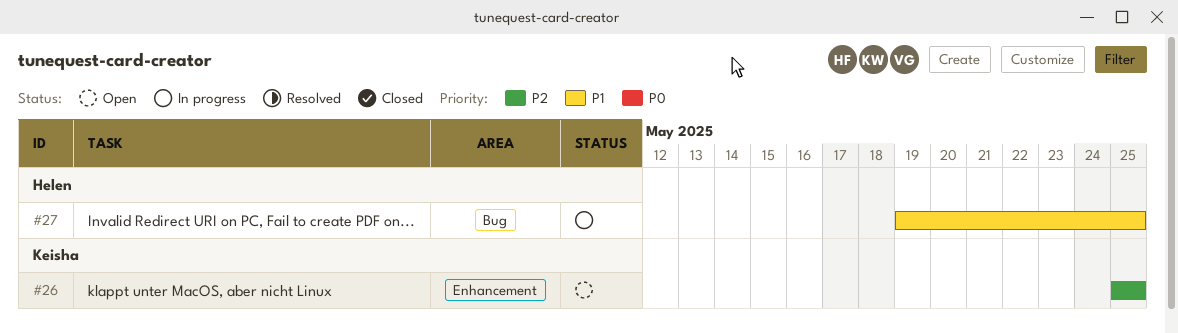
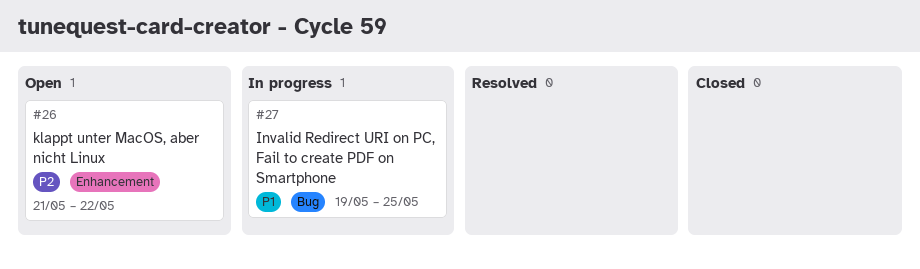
#26, start: May 25 -> May 21
#26, due: May 25 -> May 22

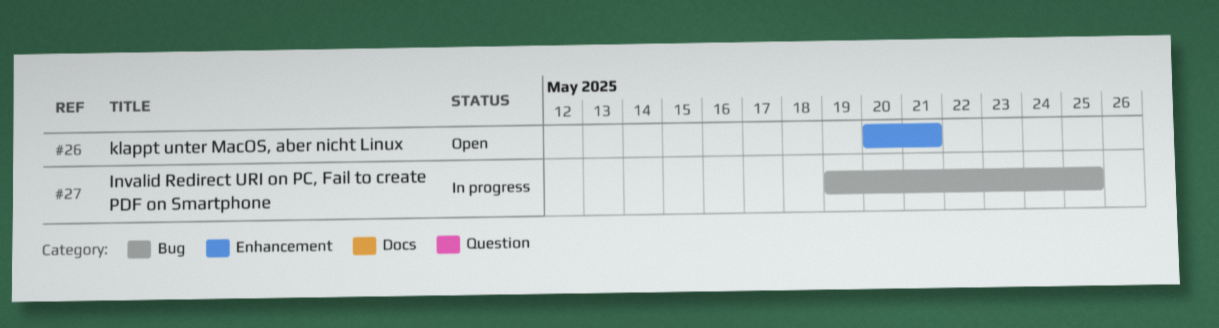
#26, start: May 21 -> May 20
#26, due: May 22 -> May 21

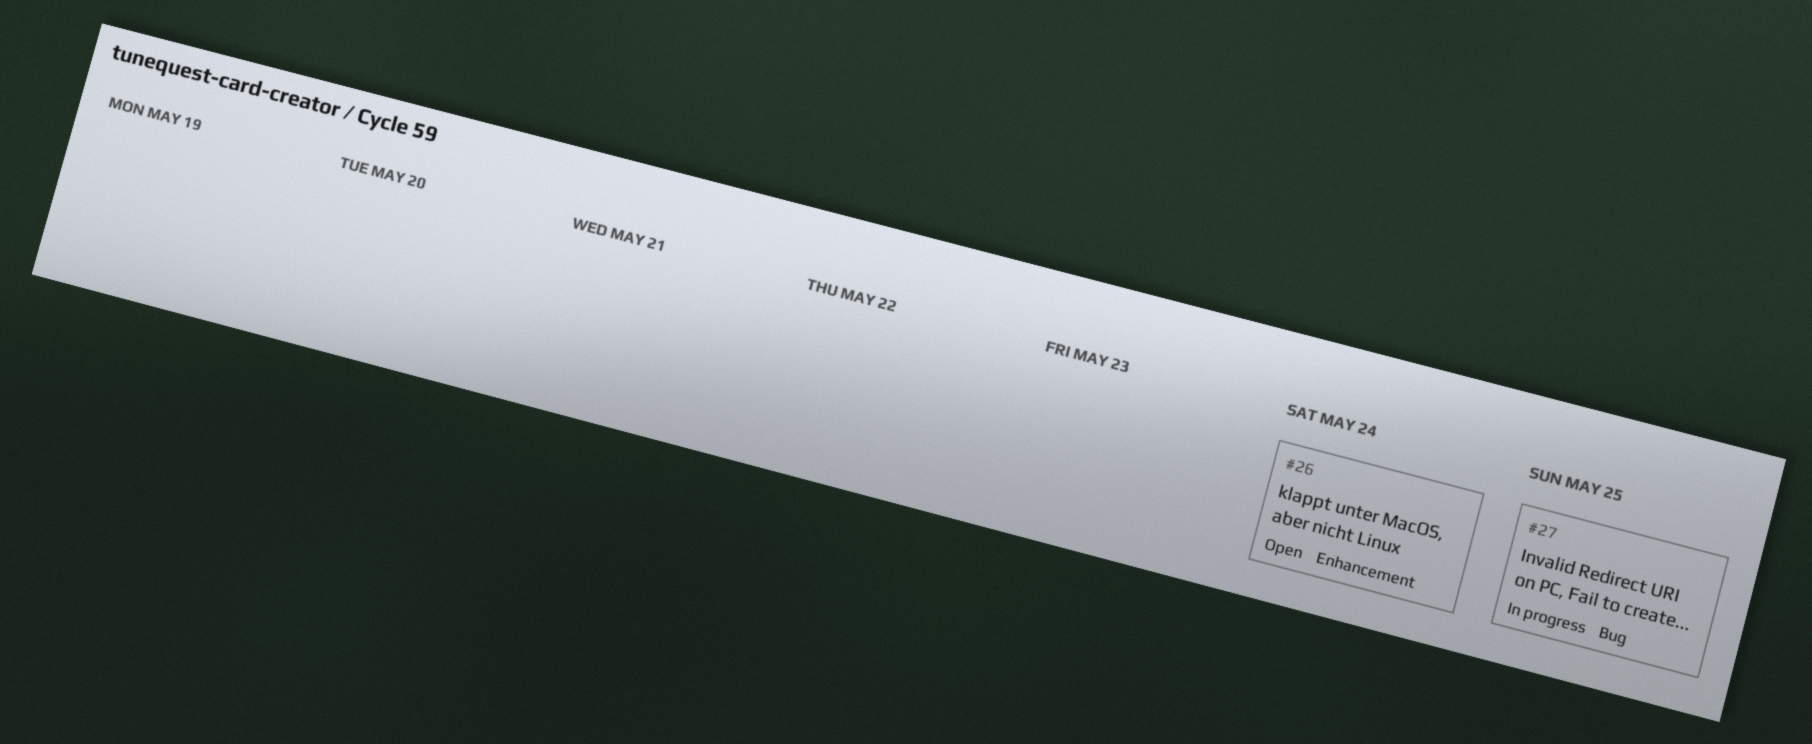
#26, due: May 21 -> May 24

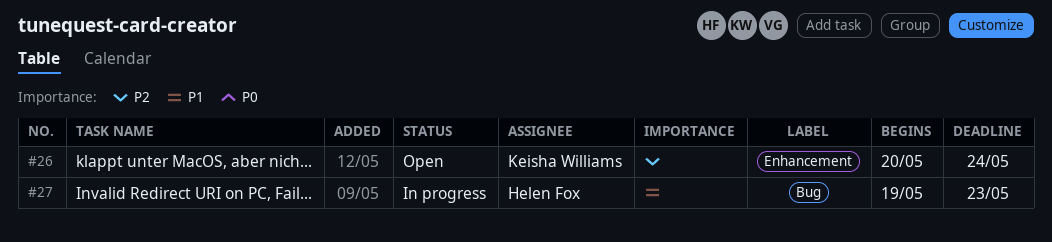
#27, due: May 25 -> May 23

